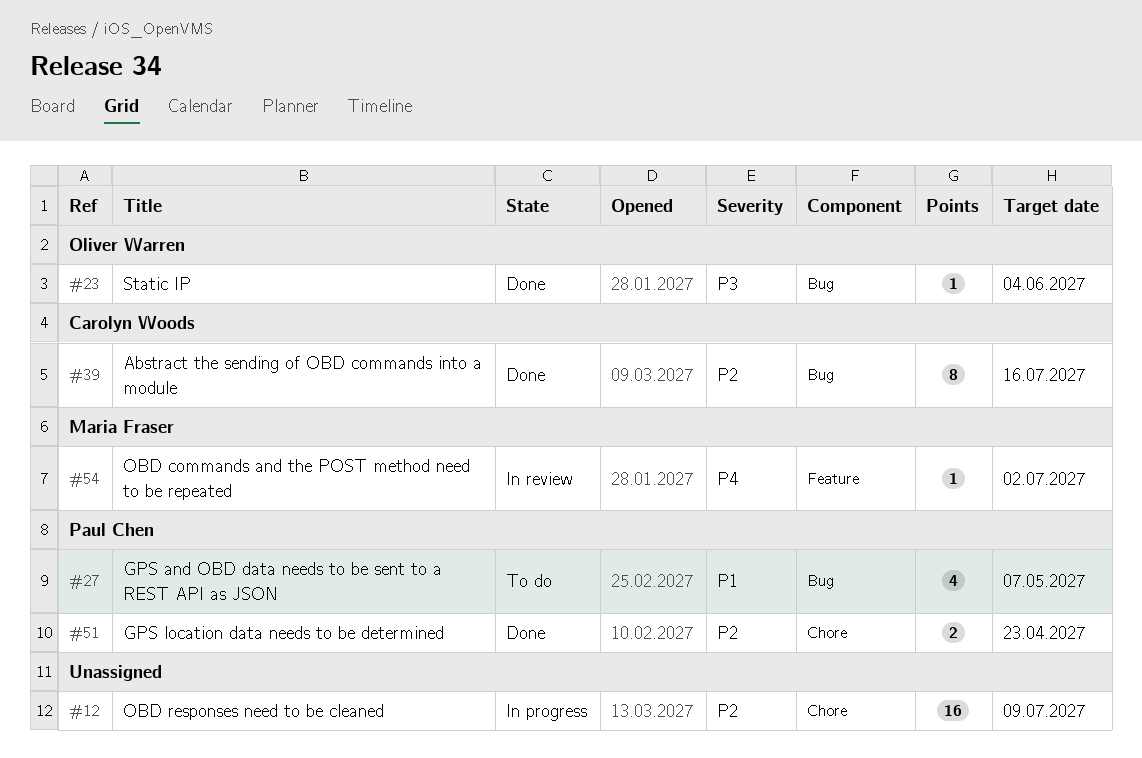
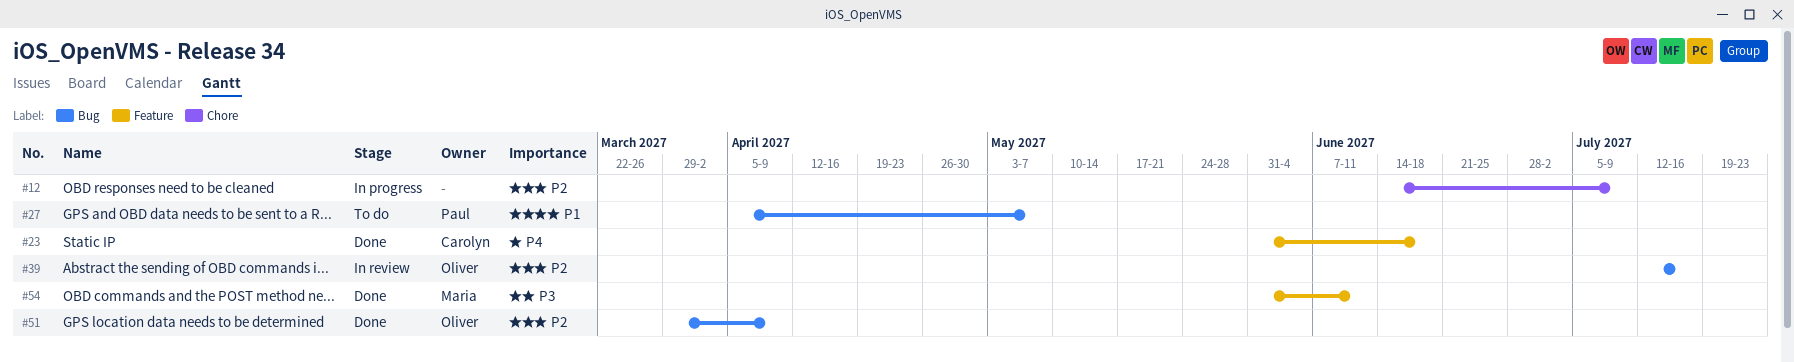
#23, owner: Oliver Warren -> Carolyn Woods
#23, priority: P3 -> P4
#23, label: Bug -> Feature
#23, due: Jun 4 -> Jun 18
#39, status: Done -> In review
#39, owner: Carolyn Woods -> Oliver Warren
#51, owner: Paul Chen -> Oliver Warren
#51, label: Chore -> Bug
#51, due: Apr 23 -> Apr 9
#54, status: In review -> Done
#54, priority: P4 -> P3
#54, due: Jul 2 -> Jun 11

